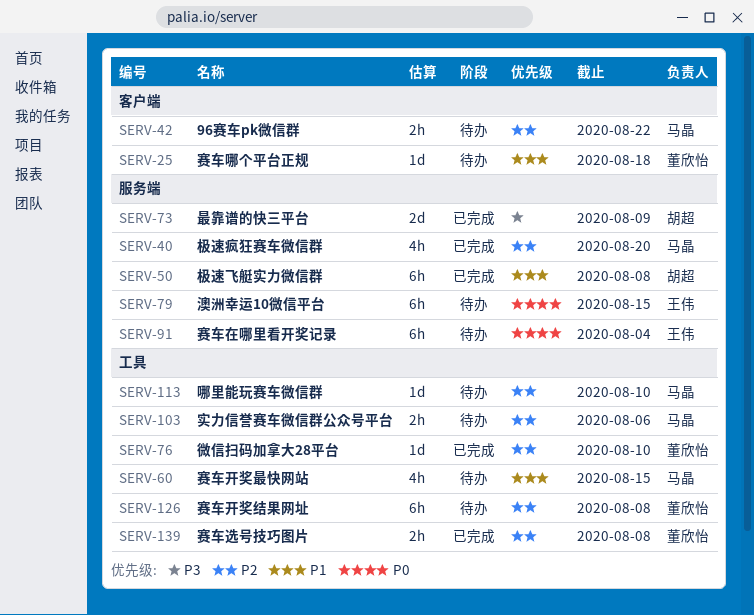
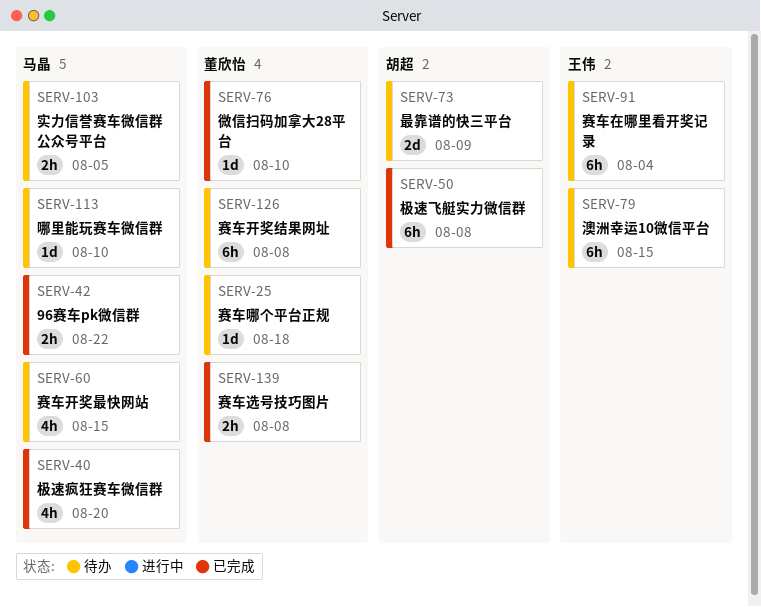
SERV-42, status: 待办 -> 已完成
SERV-73, status: 已完成 -> 待办
SERV-103, due: Aug 6 -> Aug 5

